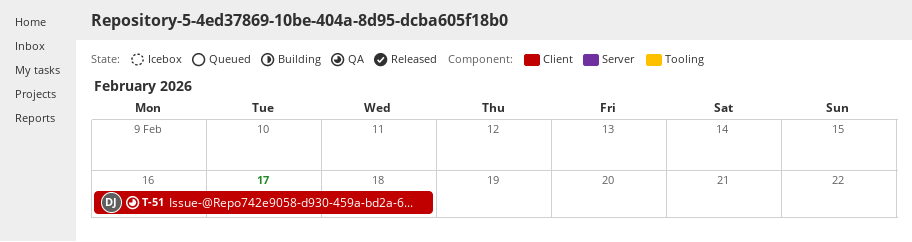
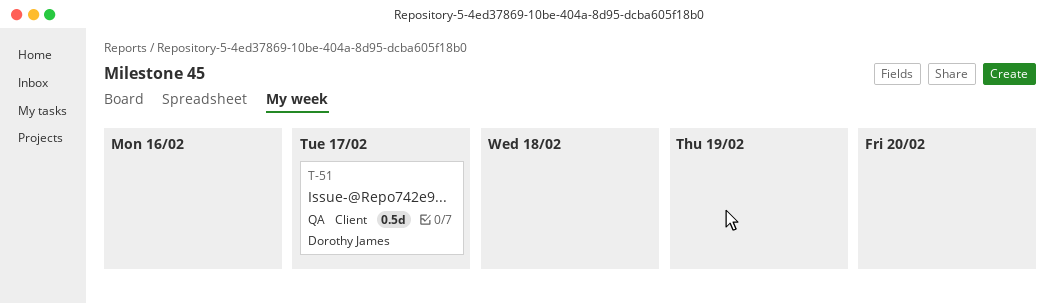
T-51, due: Feb 18 -> Feb 17

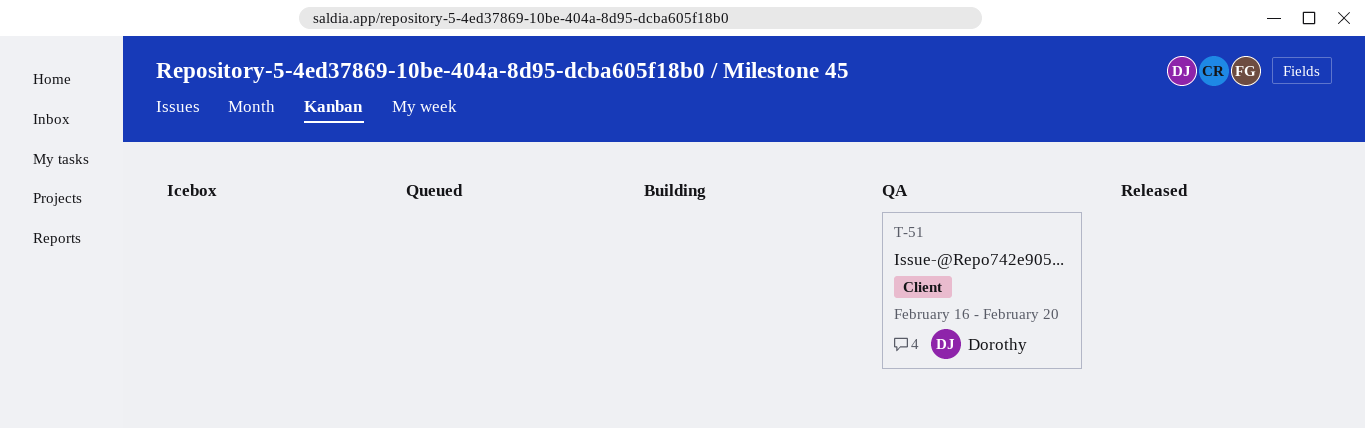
T-51, due: Feb 17 -> Feb 20

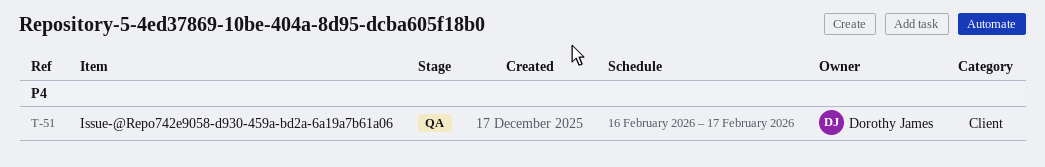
T-51, due: Feb 20 -> Feb 17

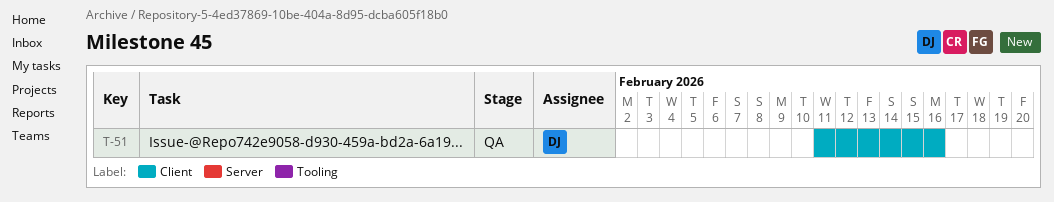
T-51, start: Feb 16 -> Feb 11
T-51, due: Feb 17 -> Feb 16

